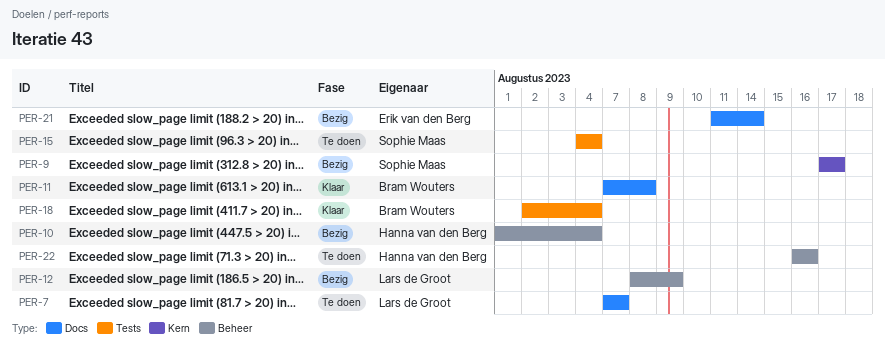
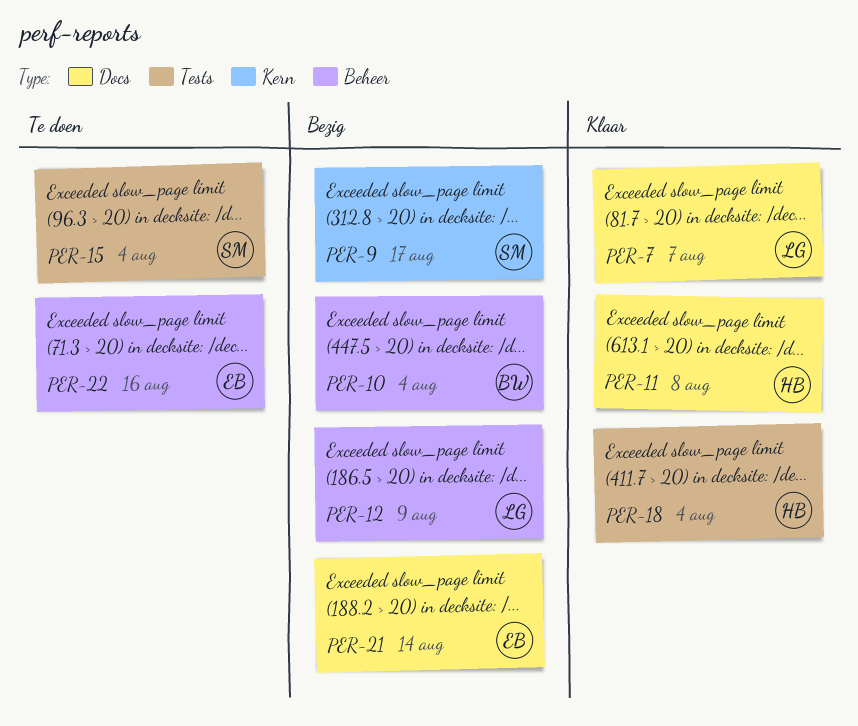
PER-7, status: Te doen -> Klaar
PER-10, owner: Hanna van den Berg -> Bram Wouters
PER-11, owner: Bram Wouters -> Hanna van den Berg
PER-18, owner: Bram Wouters -> Hanna van den Berg
PER-22, owner: Hanna van den Berg -> Erik van den Berg

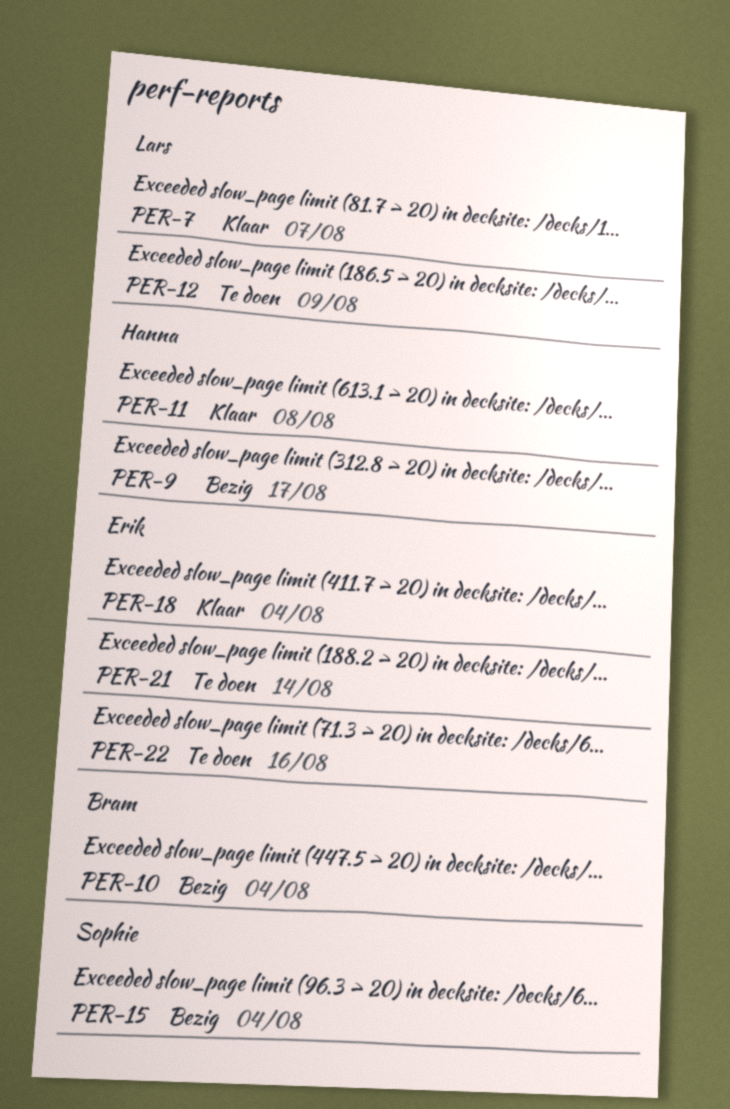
PER-9, owner: Sophie -> Hanna
PER-12, status: Bezig -> Te doen
PER-15, status: Te doen -> Bezig
PER-18, owner: Hanna -> Erik
PER-21, status: Bezig -> Te doen

